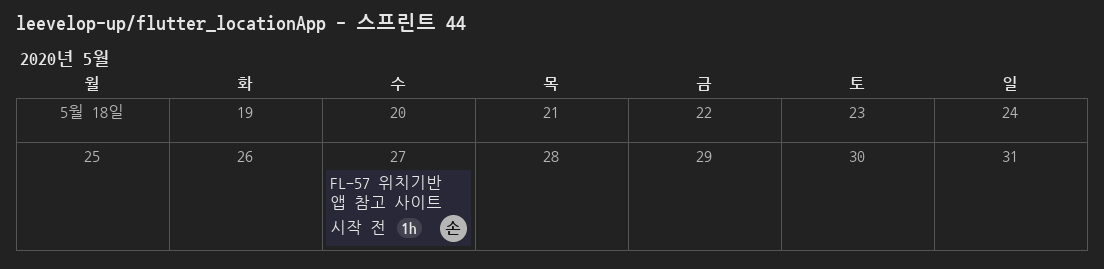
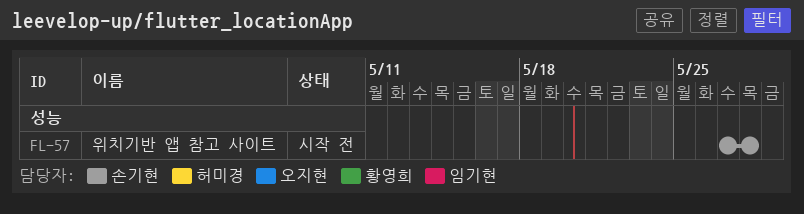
FL-57, due: May 27 -> May 28

